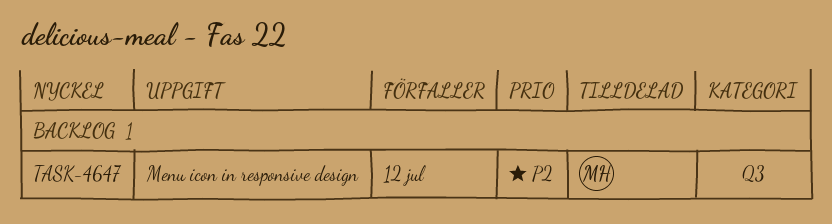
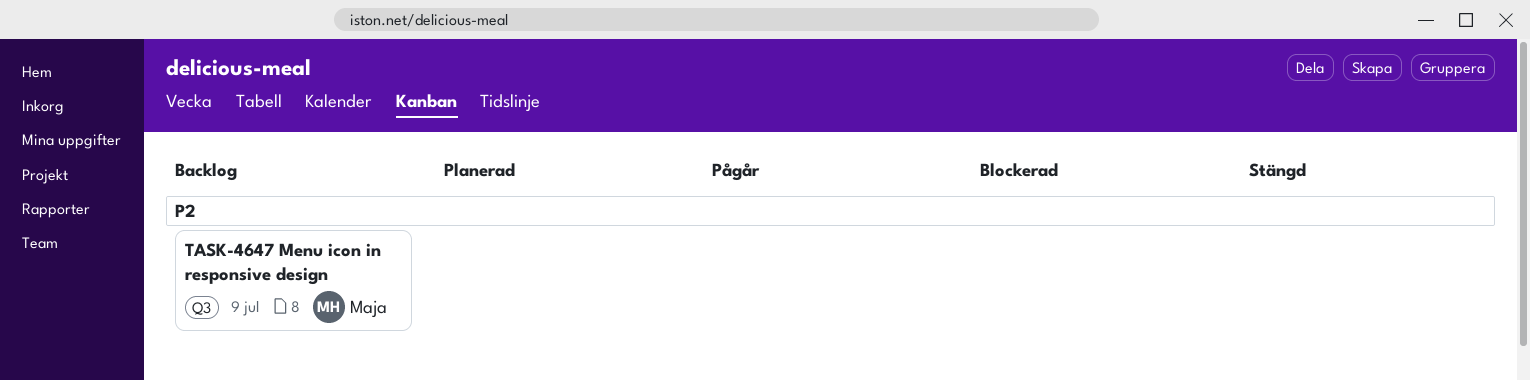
TASK-4647, due: Jul 12 -> Jul 9

